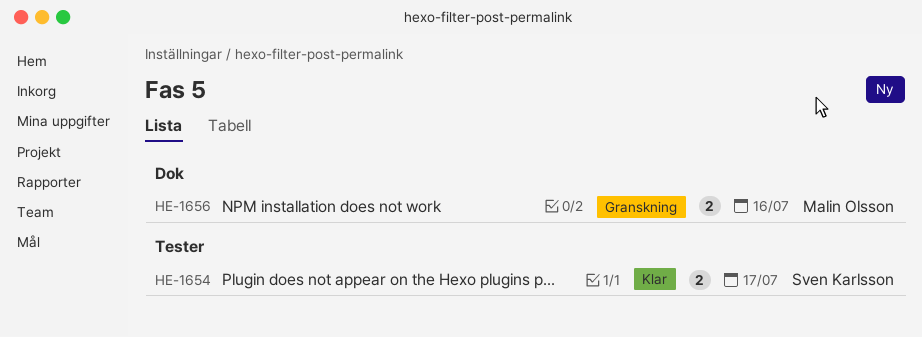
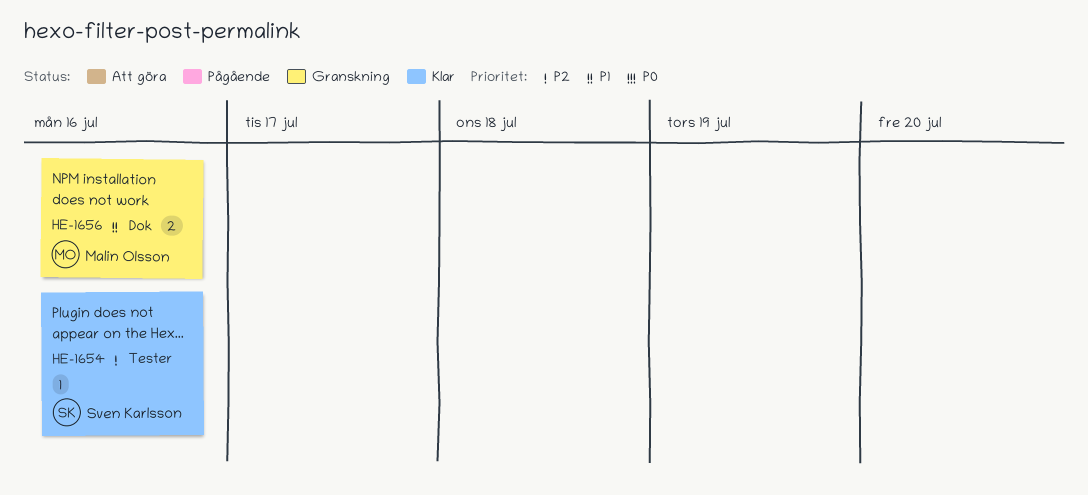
HE-1654, estimate: 2 -> 1
HE-1654, due: Jul 17 -> Jul 16

